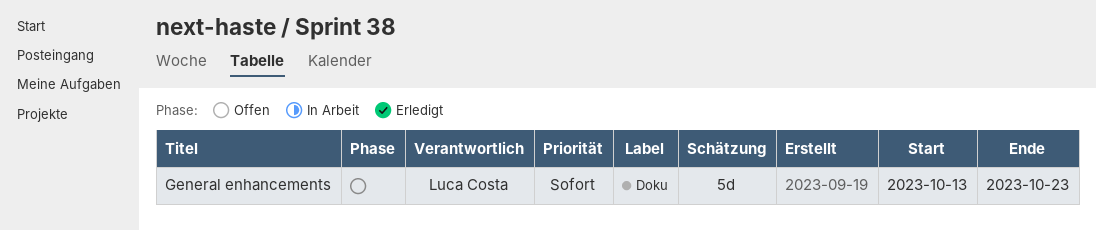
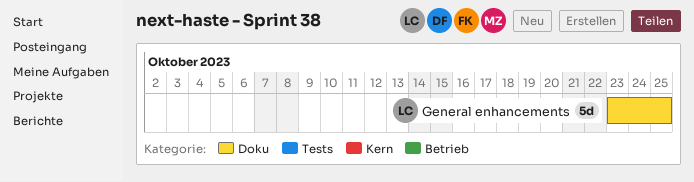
General enhancements, start: Oct 13 -> Oct 23
General enhancements, due: Oct 23 -> Oct 25

